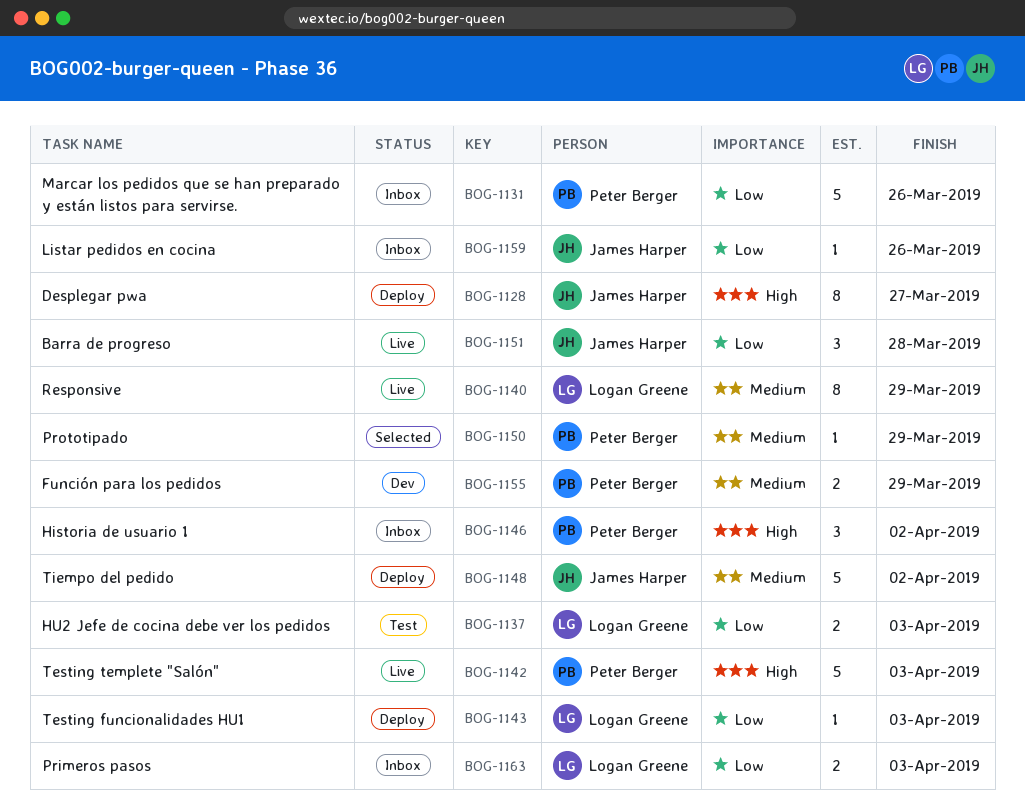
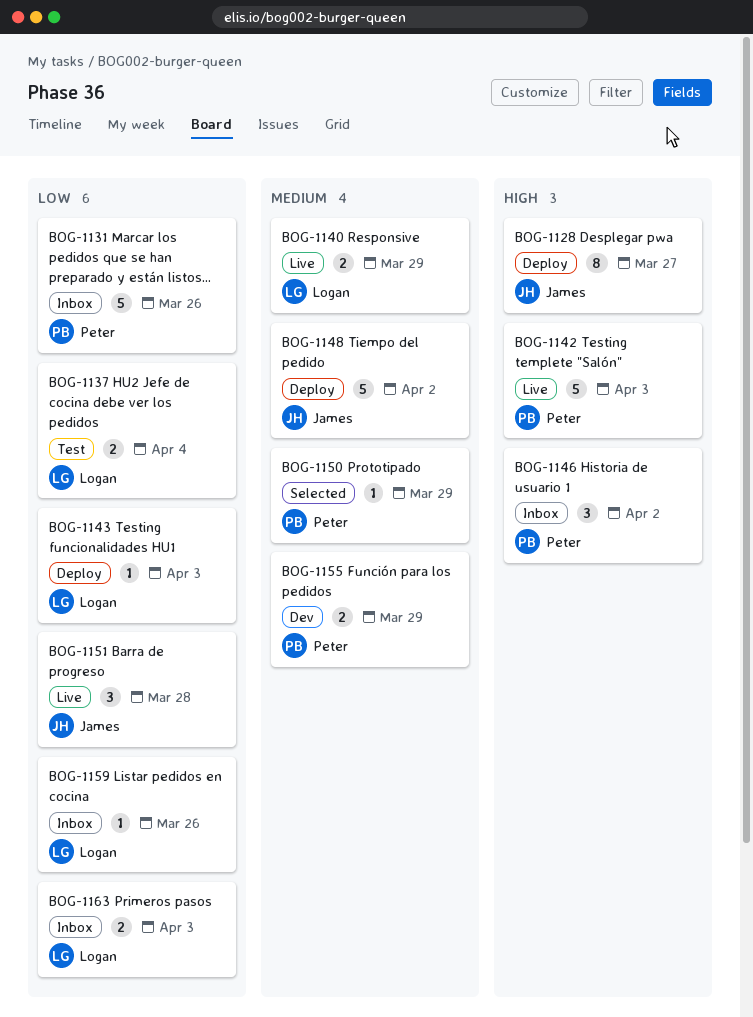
BOG-1137, due: Apr 3 -> Apr 4
BOG-1140, estimate: 8 -> 2
BOG-1159, owner: James Harper -> Logan Greene

